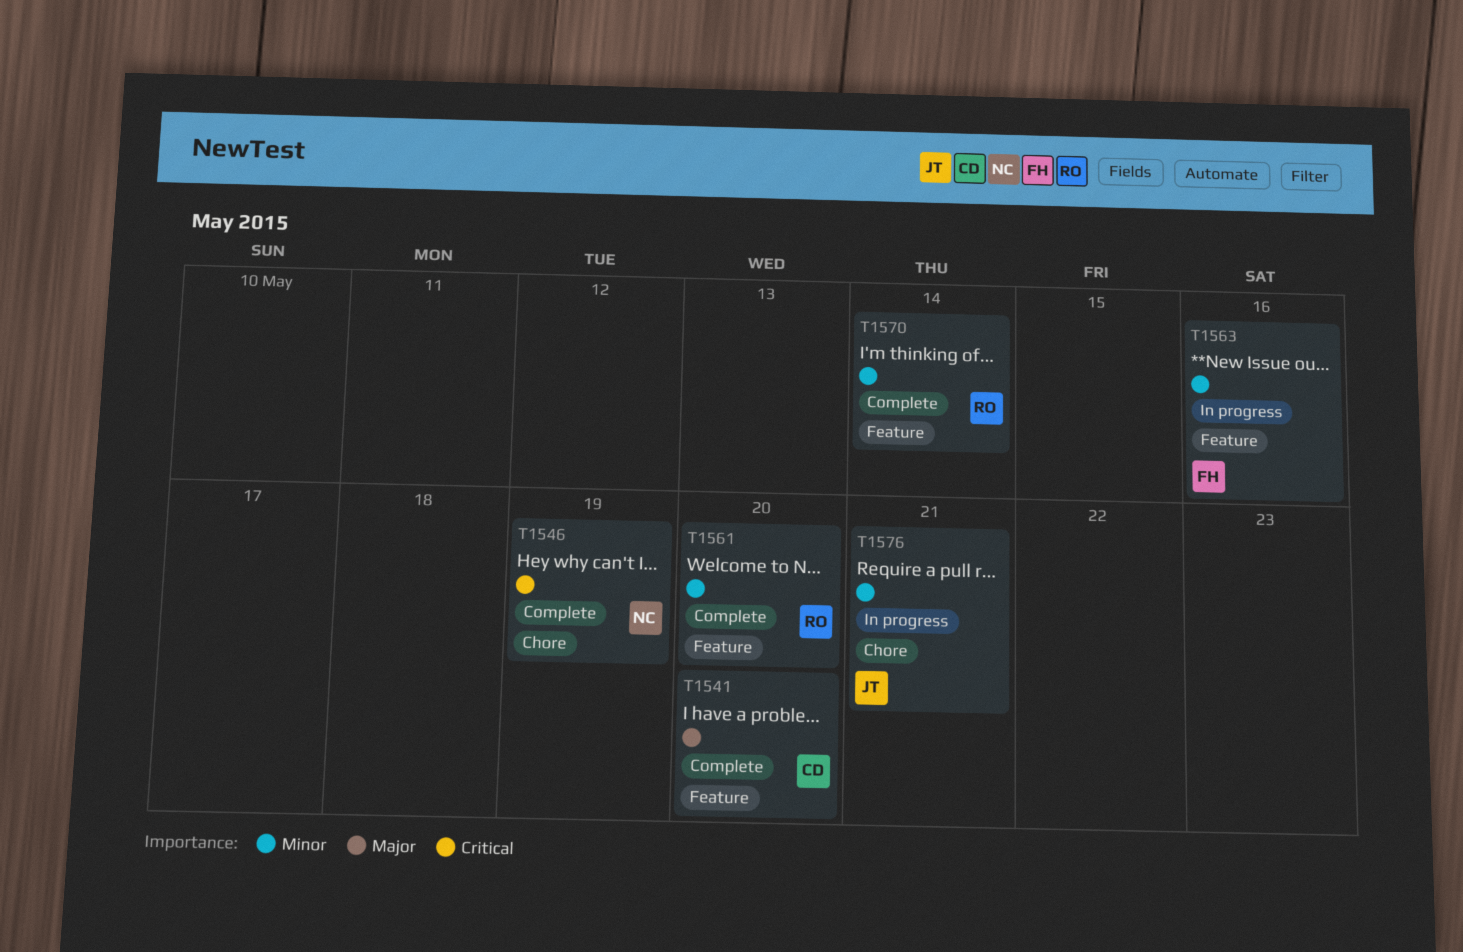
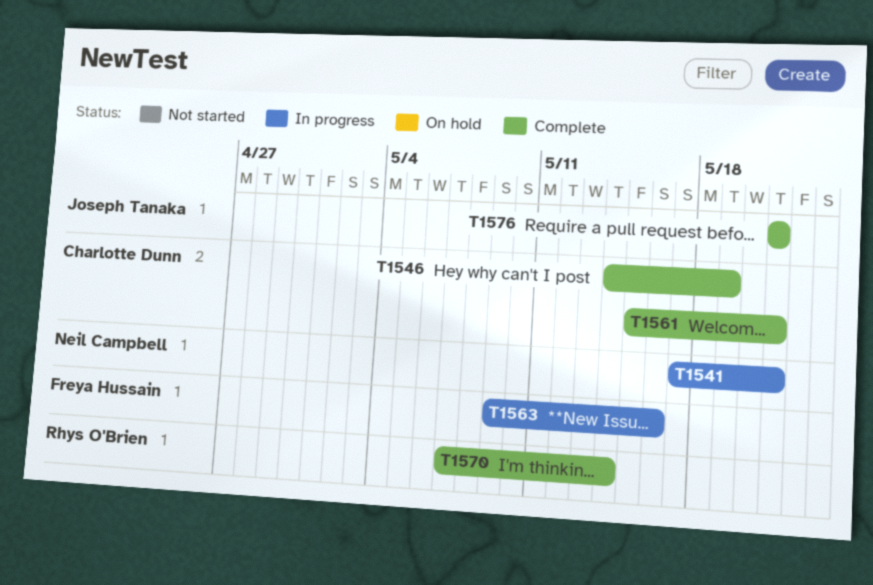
T1541, status: Complete -> In progress
T1541, owner: Charlotte Dunn -> Neil Campbell
T1541, due: May 20 -> May 21
T1546, owner: Neil Campbell -> Charlotte Dunn
T1561, owner: Rhys O'Brien -> Charlotte Dunn
T1561, due: May 20 -> May 21
T1576, status: In progress -> Complete

